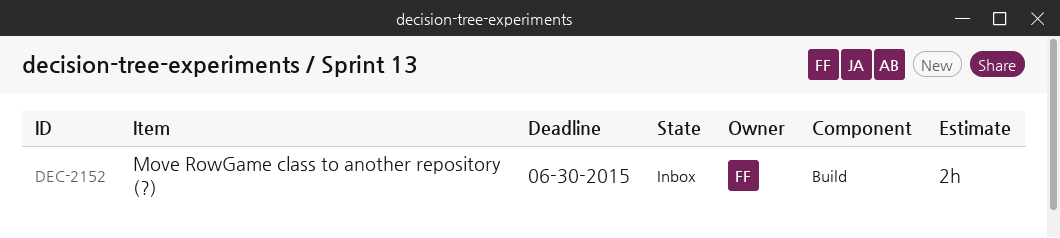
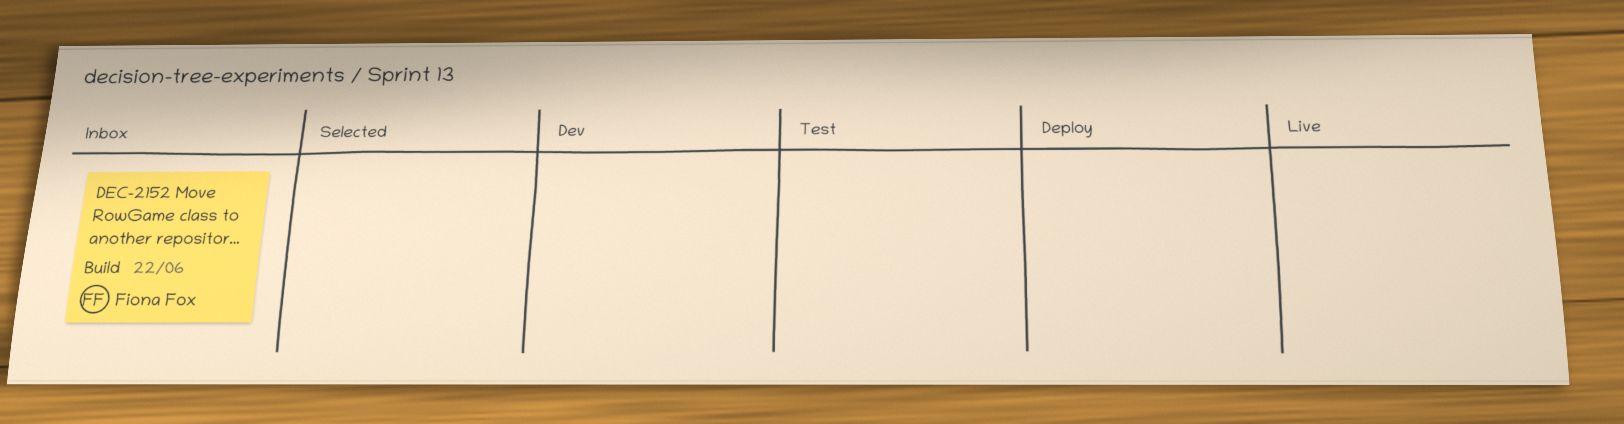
DEC-2152, due: Jun 30 -> Jun 22

